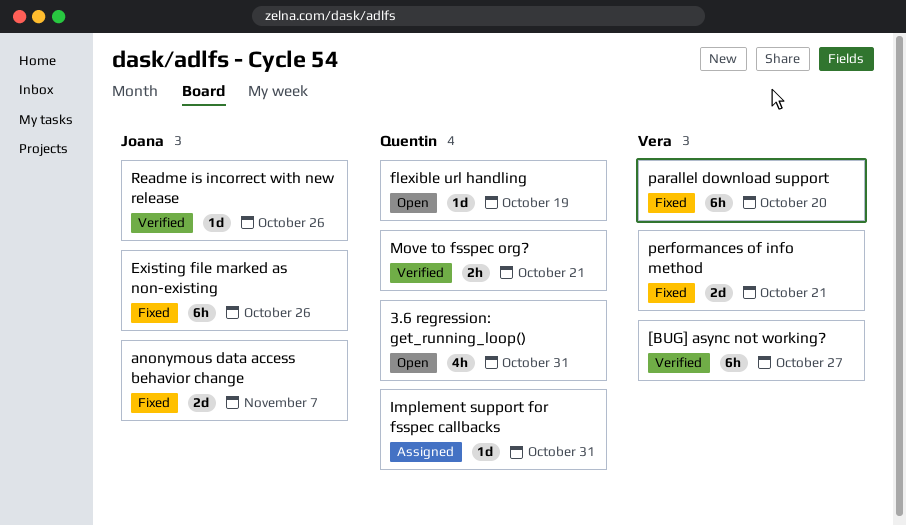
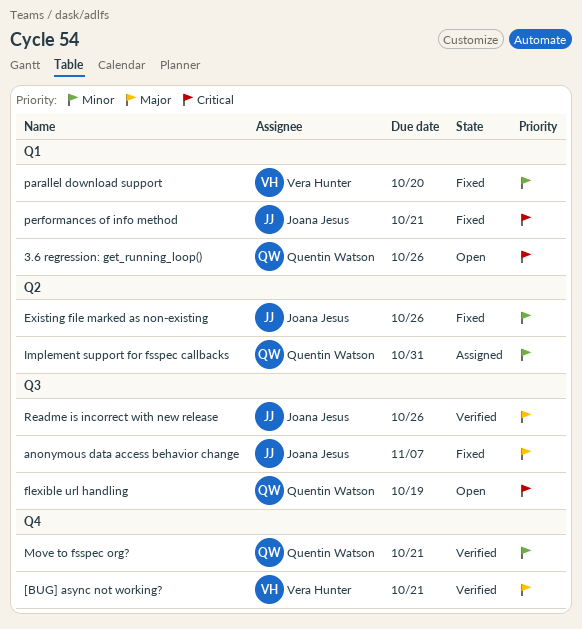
3.6 regression: get_running_loop(), due: Oct 31 -> Oct 26
[BUG] async not working?, due: Oct 27 -> Oct 21
performances of info method, owner: Vera Hunter -> Joana Jesus

